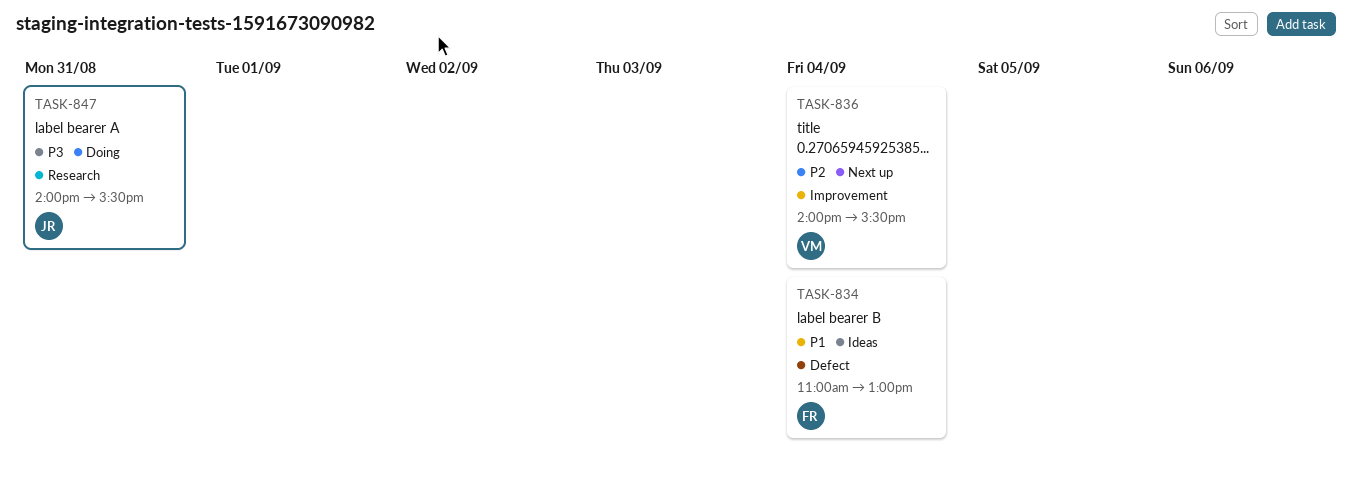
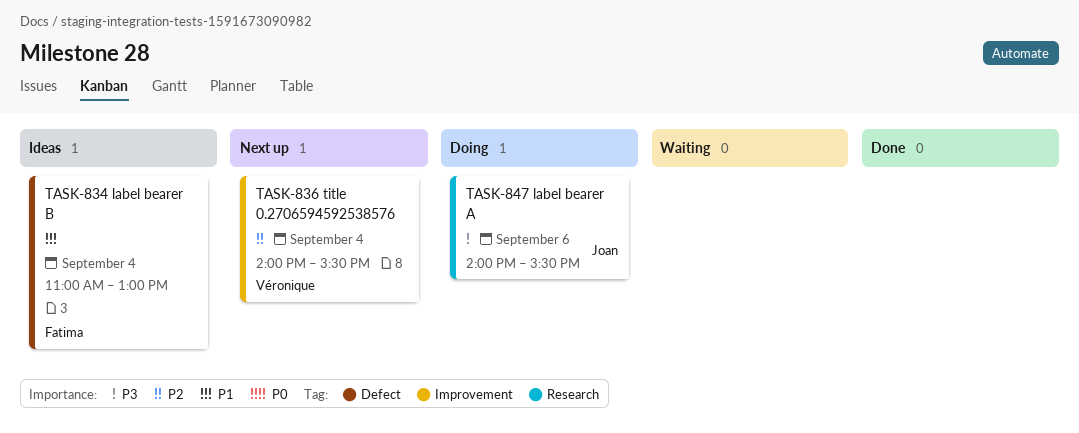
TASK-847, day: Aug 31 -> Sep 6

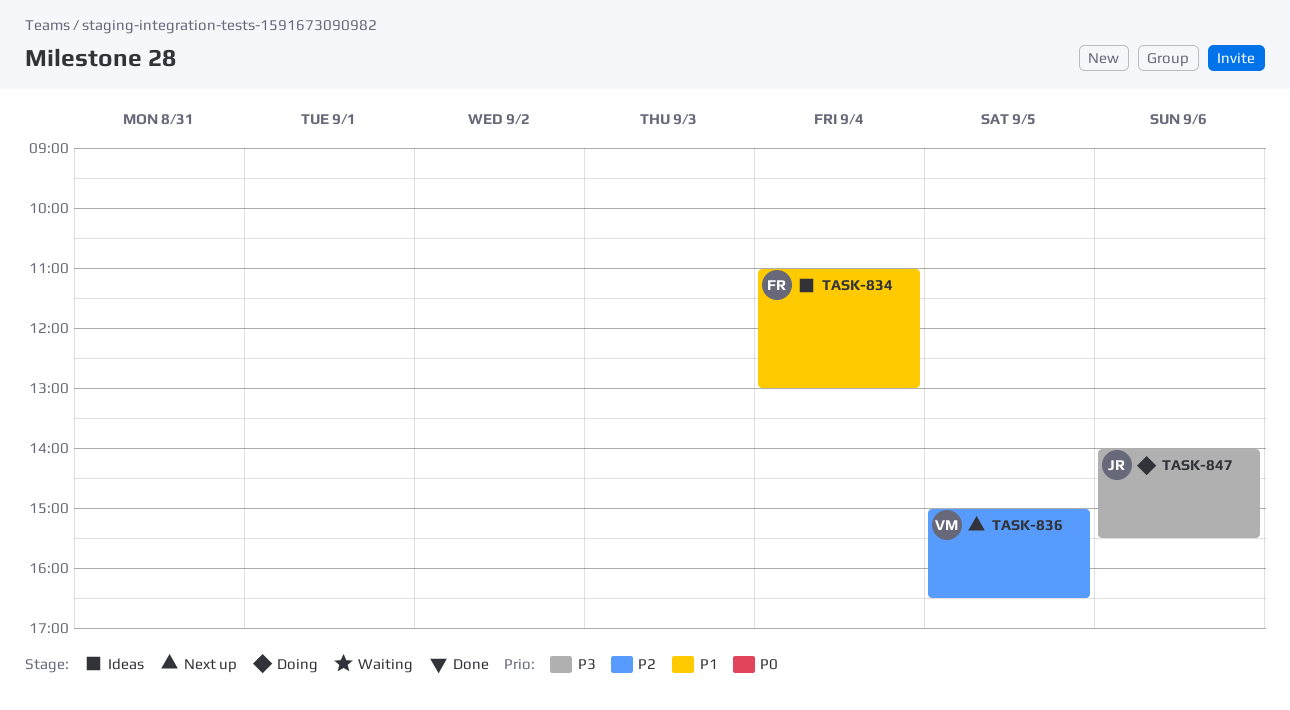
TASK-836, day: Sep 4 -> Sep 5
TASK-836, begins: 14:00 -> 15:00
TASK-836, ends: 15:30 -> 16:30

